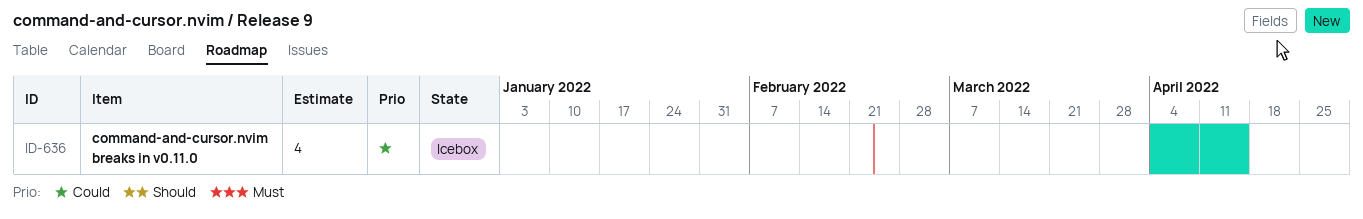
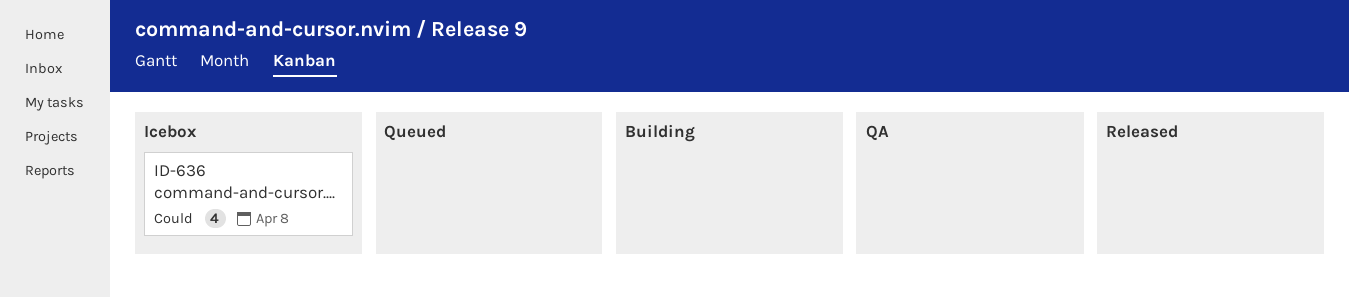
ID-636, due: Apr 15 -> Apr 8

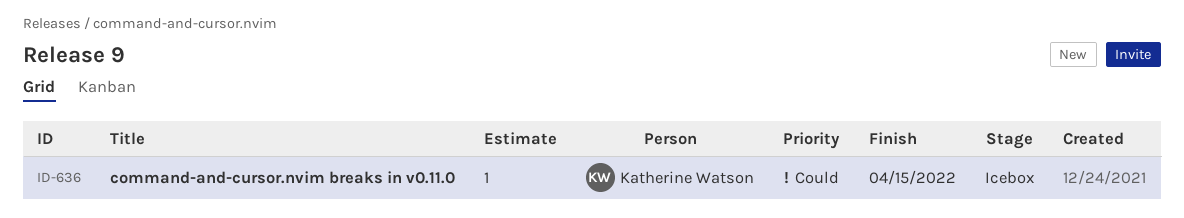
ID-636, estimate: 4 -> 1
ID-636, due: Apr 8 -> Apr 15

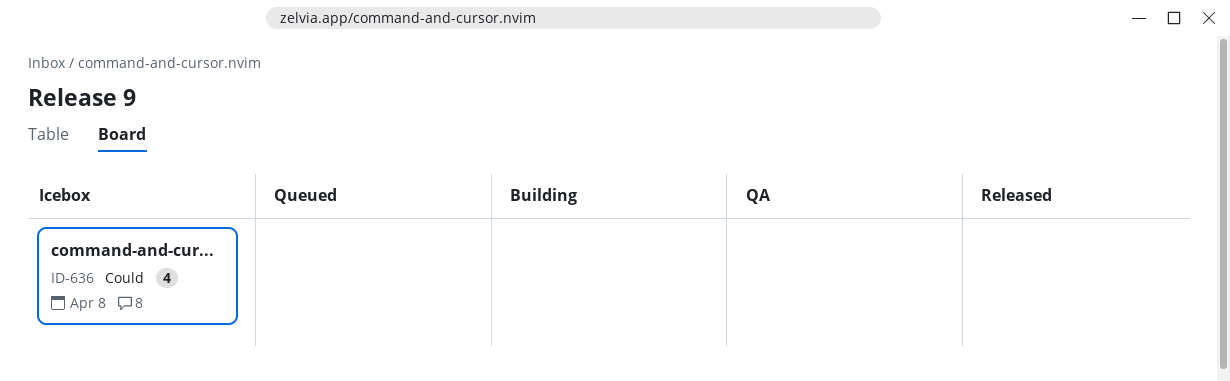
ID-636, estimate: 1 -> 4
ID-636, due: Apr 15 -> Apr 8

